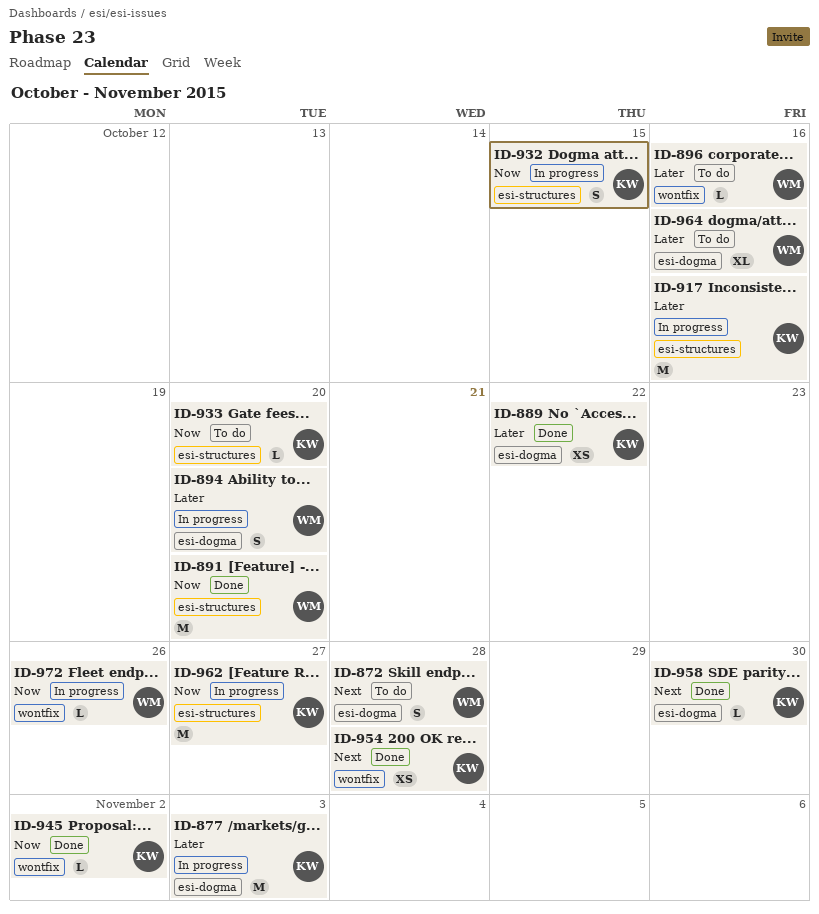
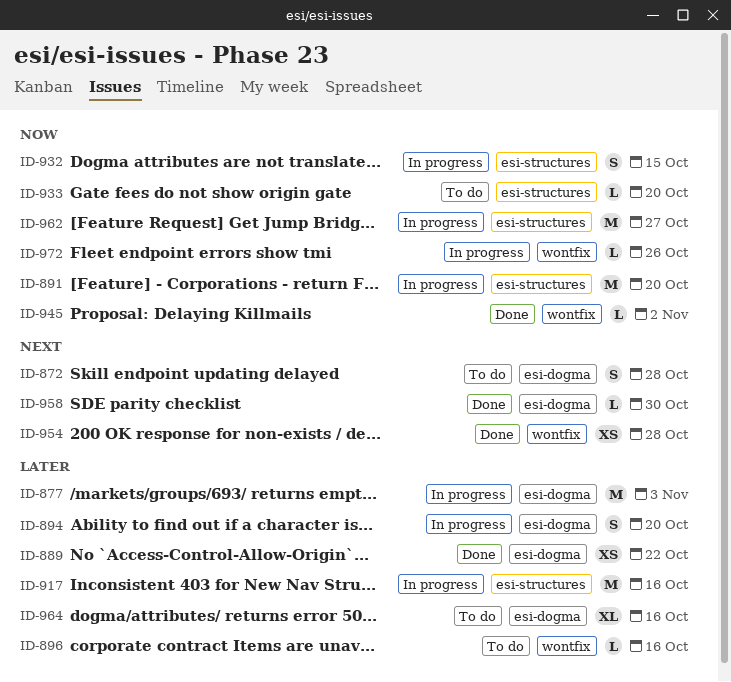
ID-891, status: Done -> In progress

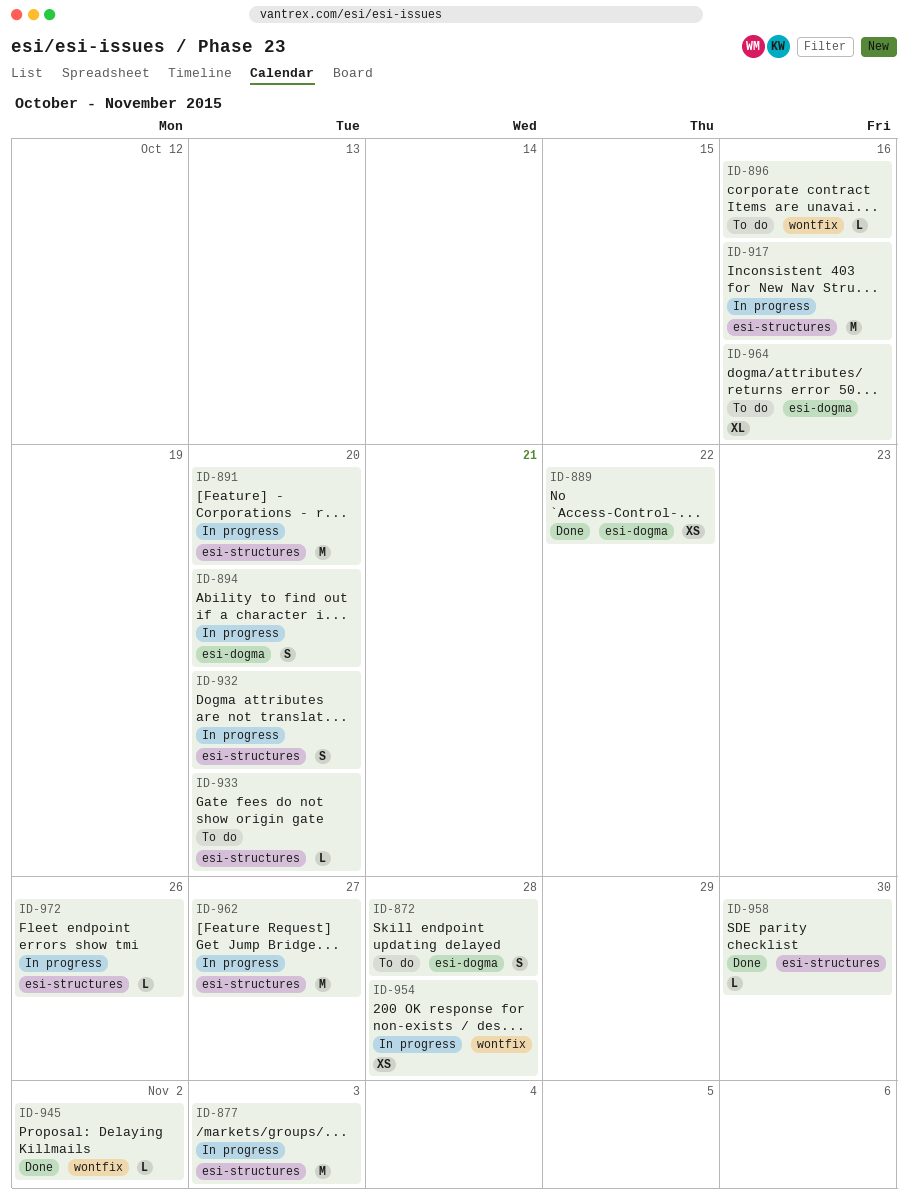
ID-877, label: esi-dogma -> esi-structures
ID-932, due: Oct 15 -> Oct 20
ID-954, status: Done -> In progress
ID-958, label: esi-dogma -> esi-structures
ID-972, label: wontfix -> esi-structures

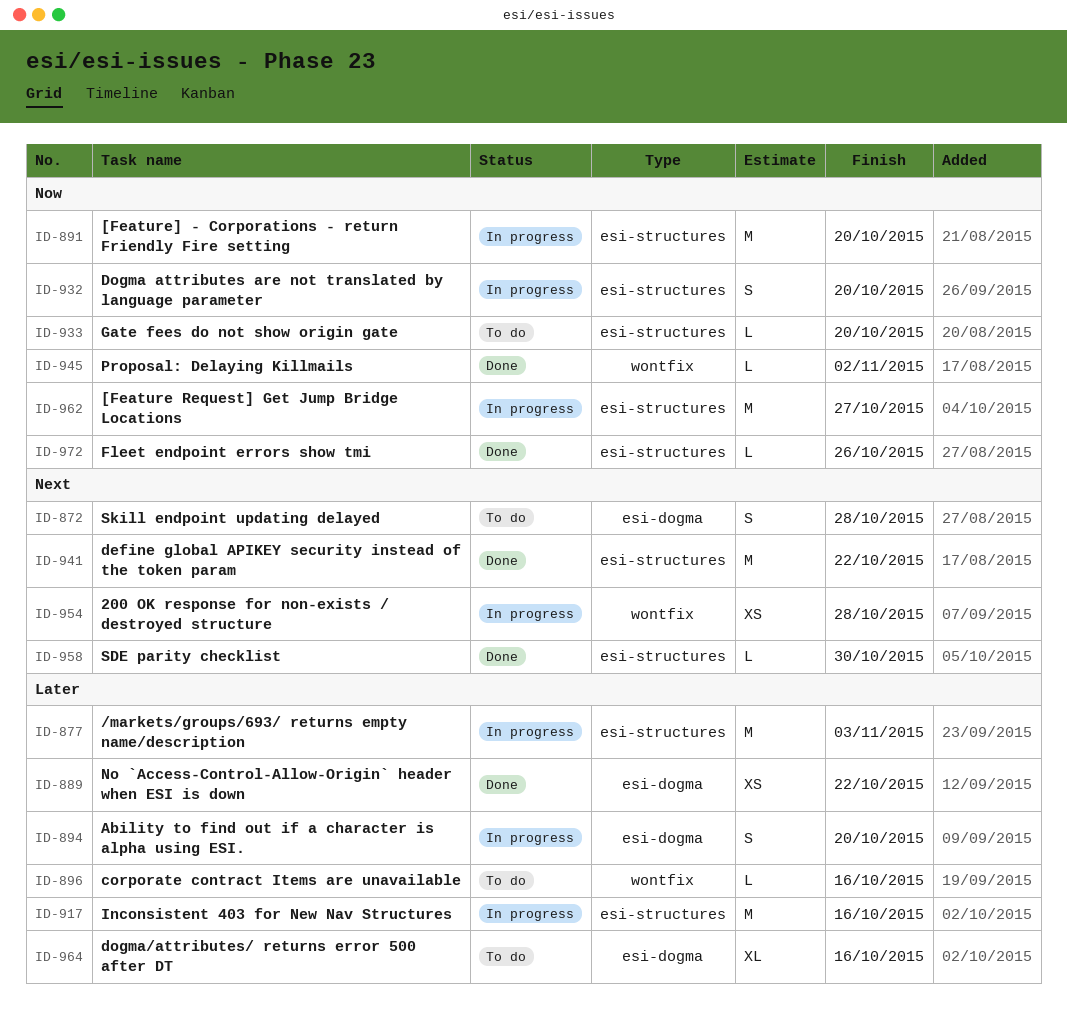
ID-941: none -> present
ID-972, status: In progress -> Done

